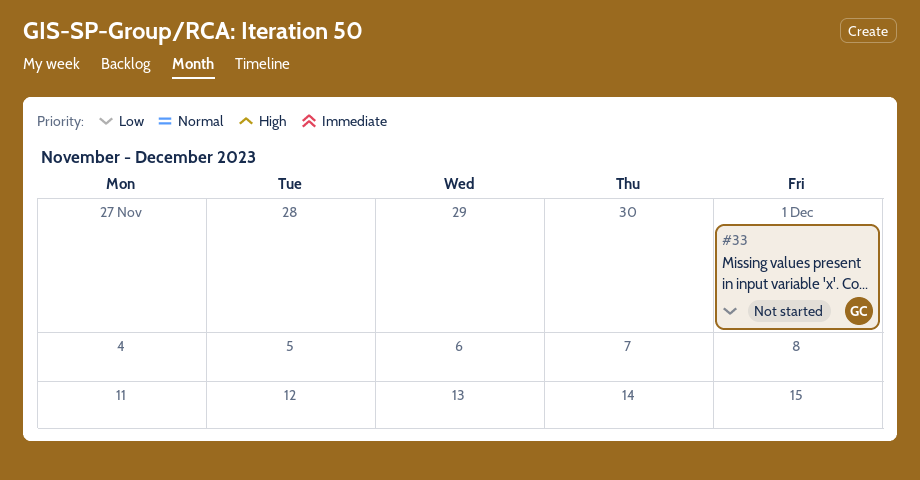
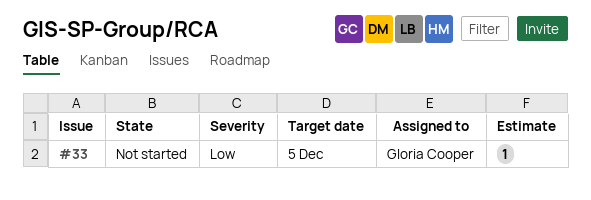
#33, due: Dec 1 -> Dec 5

